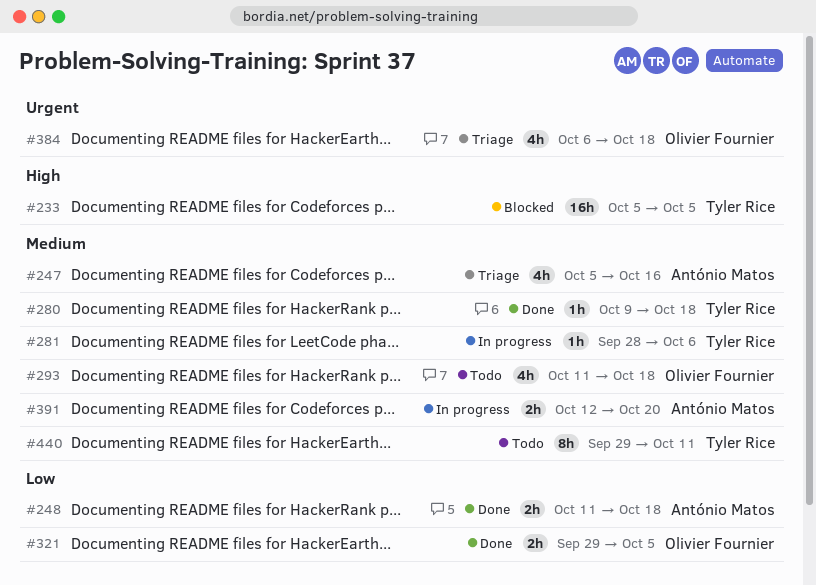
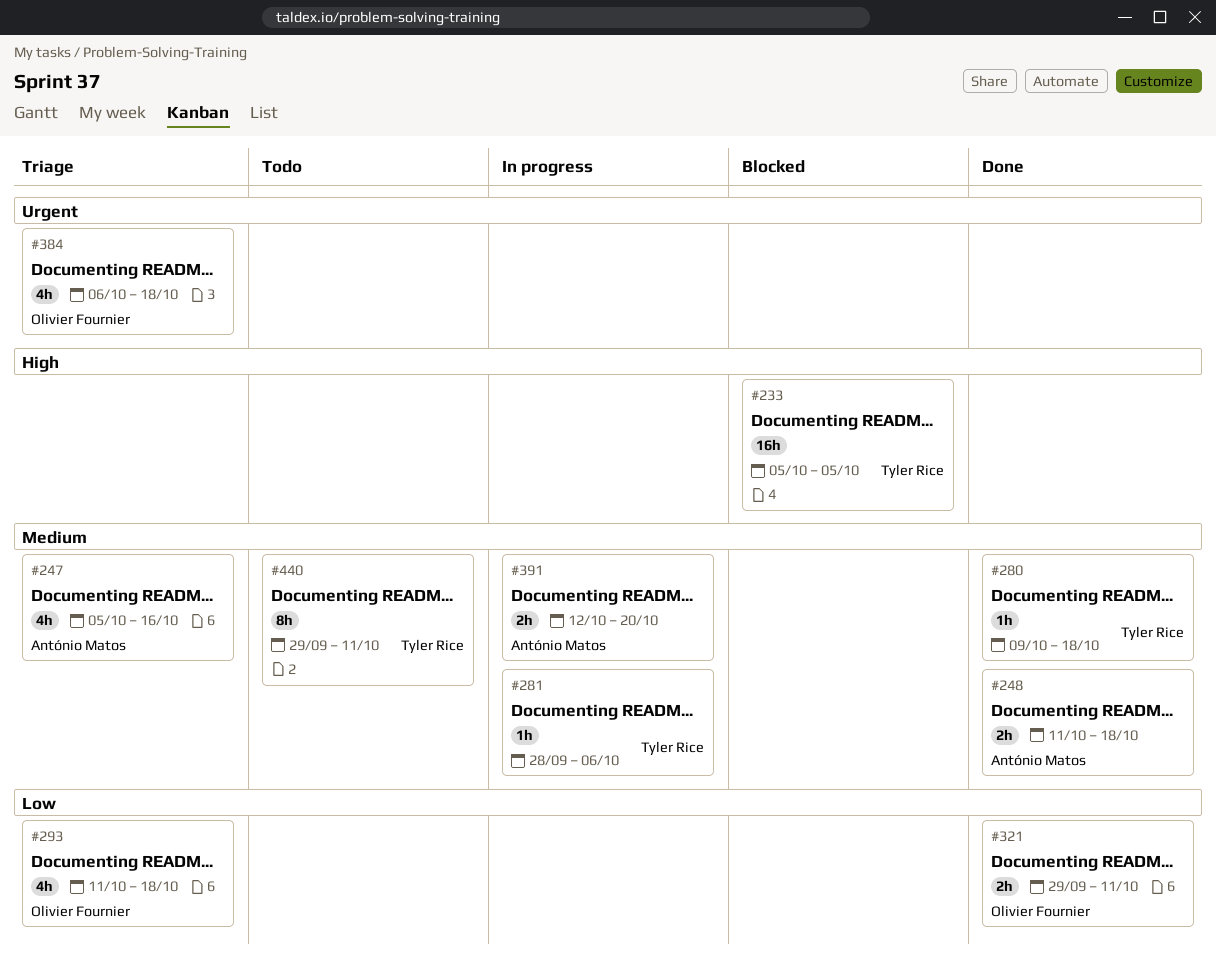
#248, priority: Low -> Medium
#293, status: Todo -> Triage
#293, priority: Medium -> Low
#321, due: Oct 5 -> Oct 11

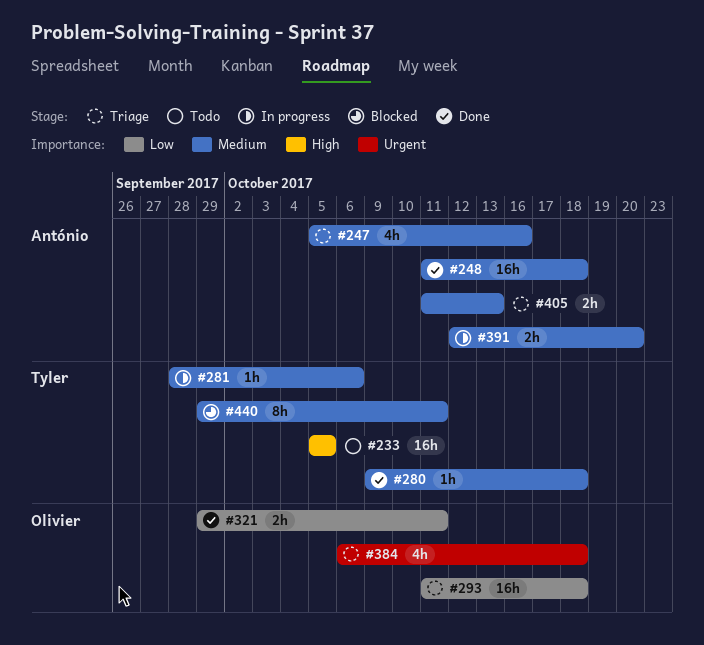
#233, status: Blocked -> Todo
#248, estimate: 2h -> 16h
#293, estimate: 4h -> 16h
#405: none -> present
#440, status: Todo -> Blocked

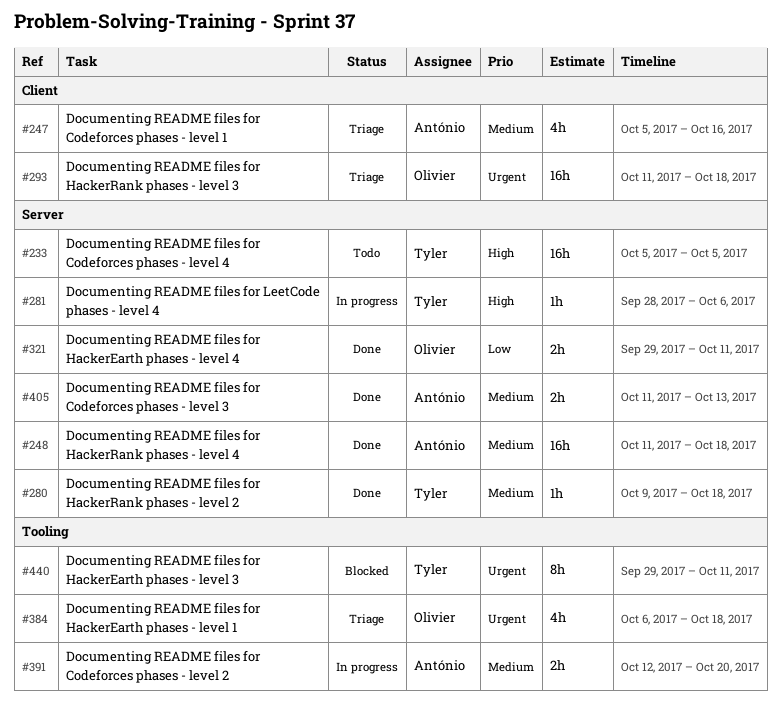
#281, priority: Medium -> High
#293, priority: Low -> Urgent
#405, status: Triage -> Done
#440, priority: Medium -> Urgent

